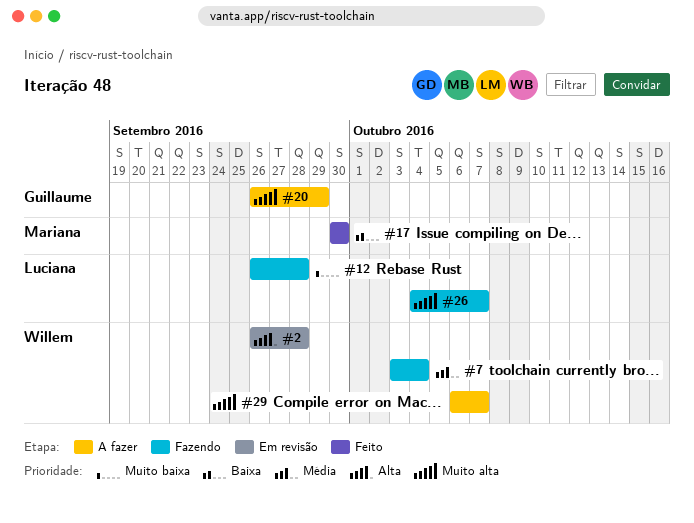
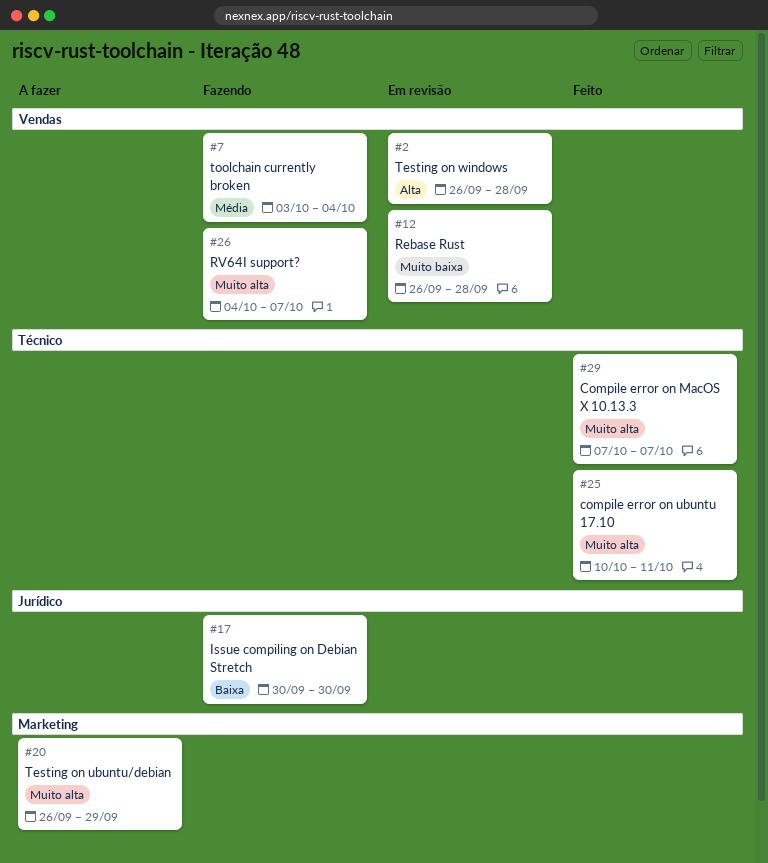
#12, status: Fazendo -> Em revisão
#17, status: Feito -> Fazendo
#25: none -> present
#29, status: A fazer -> Feito
#29, start: Oct 6 -> Oct 7

